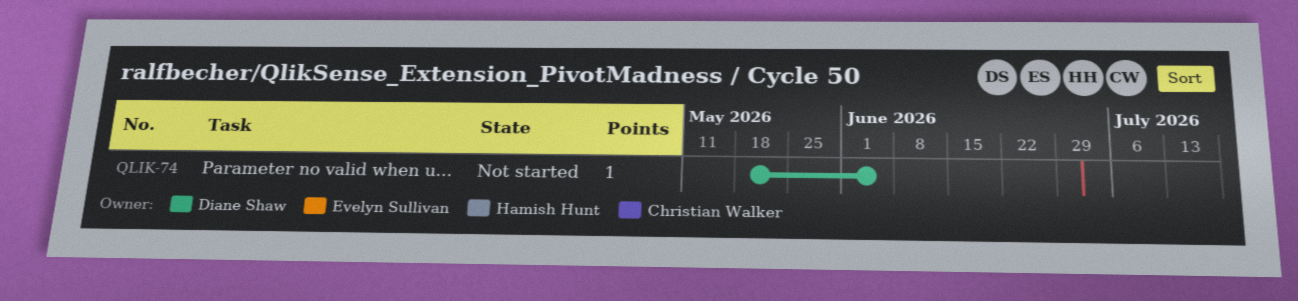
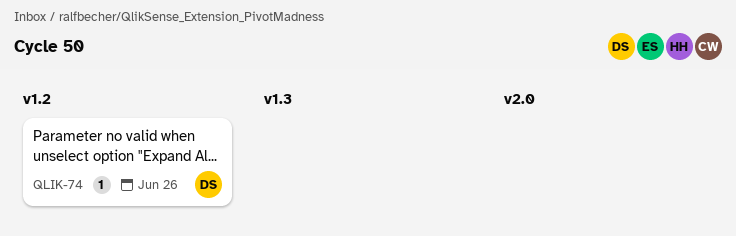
QLIK-74, due: Jun 5 -> Jun 26

